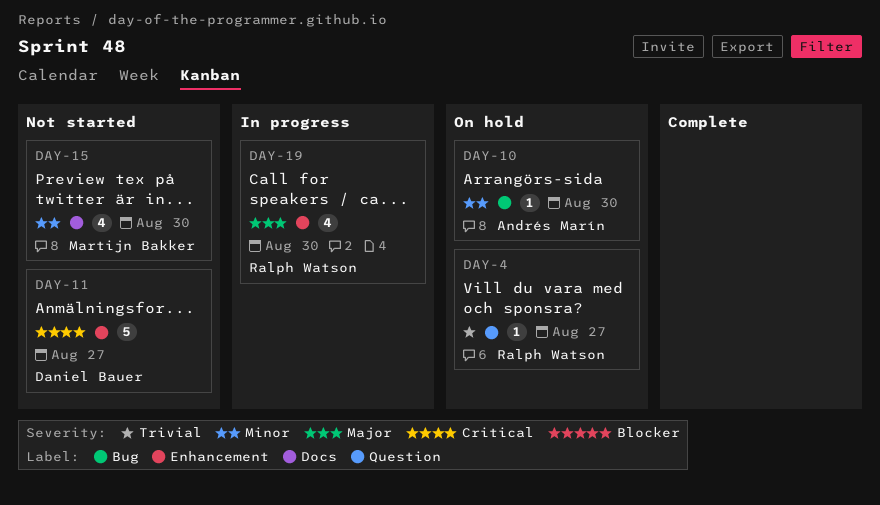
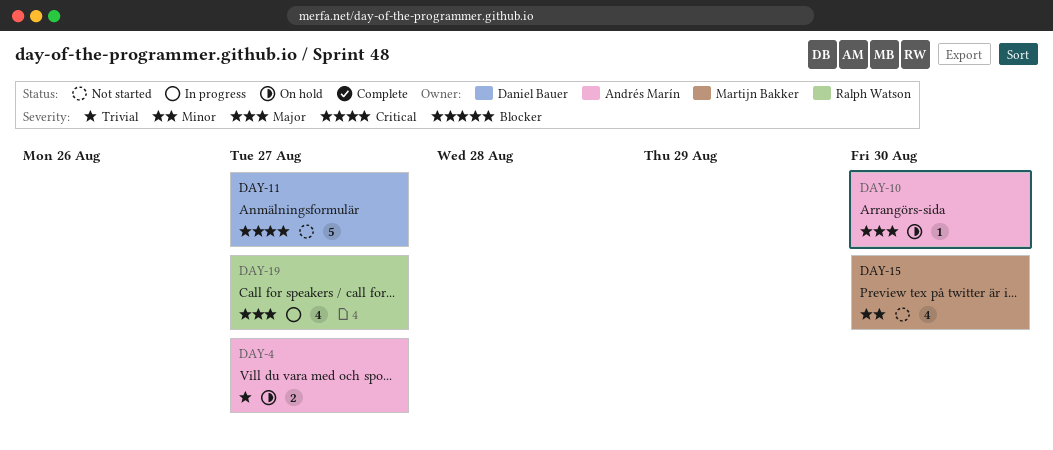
DAY-4, owner: Ralph Watson -> Andrés Marín
DAY-4, estimate: 1 -> 2
DAY-10, priority: Minor -> Major
DAY-19, due: Aug 30 -> Aug 27

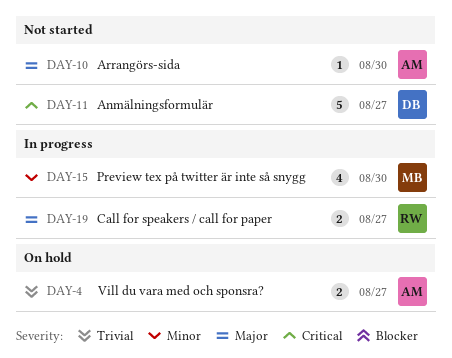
DAY-10, status: On hold -> Not started
DAY-15, status: Not started -> In progress
DAY-19, estimate: 4 -> 2

